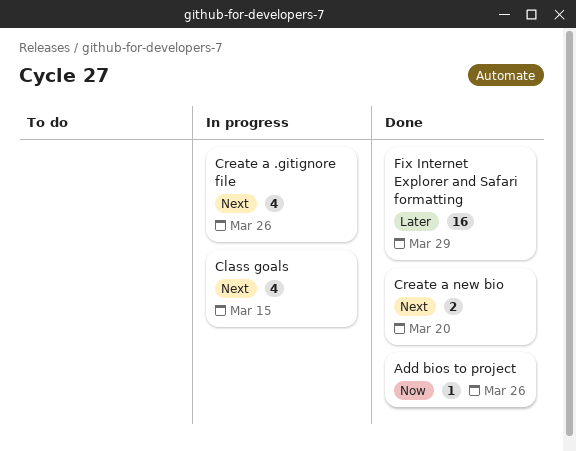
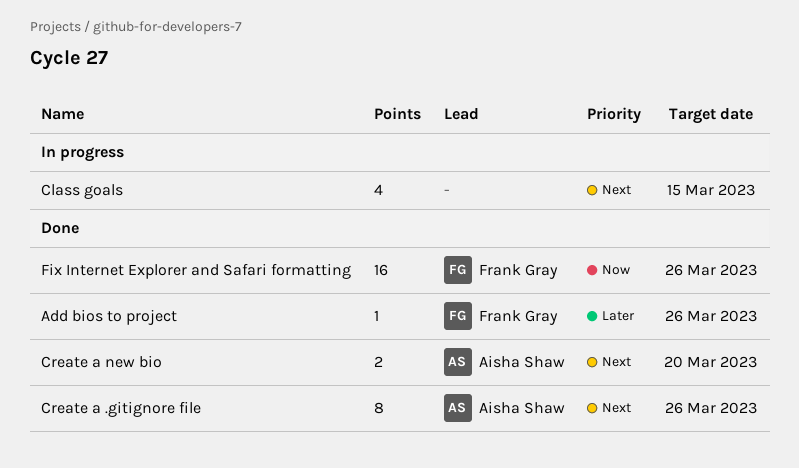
Add bios to project, priority: Now -> Later
Create a .gitignore file, status: In progress -> Done
Create a .gitignore file, estimate: 4 -> 8
Fix Internet Explorer and Safari formatting, priority: Later -> Now
Fix Internet Explorer and Safari formatting, due: Mar 29 -> Mar 26

